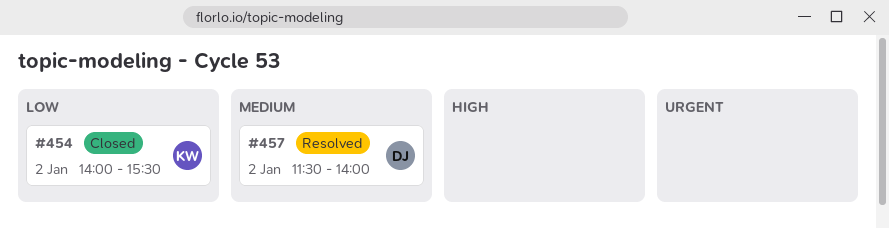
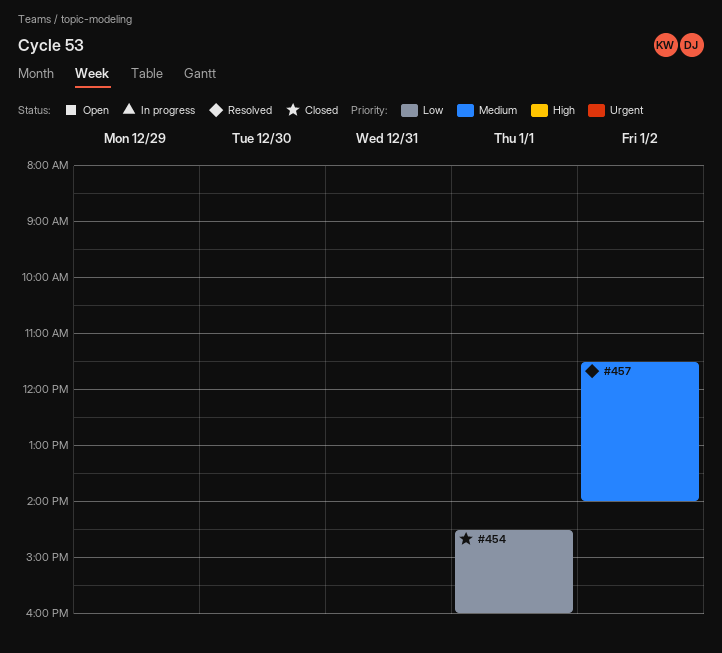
#454, day: Jan 2 -> Jan 1
#454, begins: 14:00 -> 14:30
#454, ends: 15:30 -> 16:00

